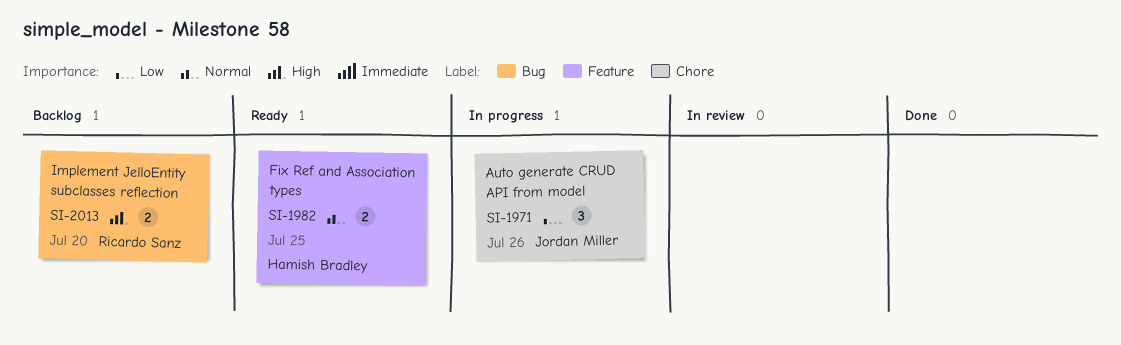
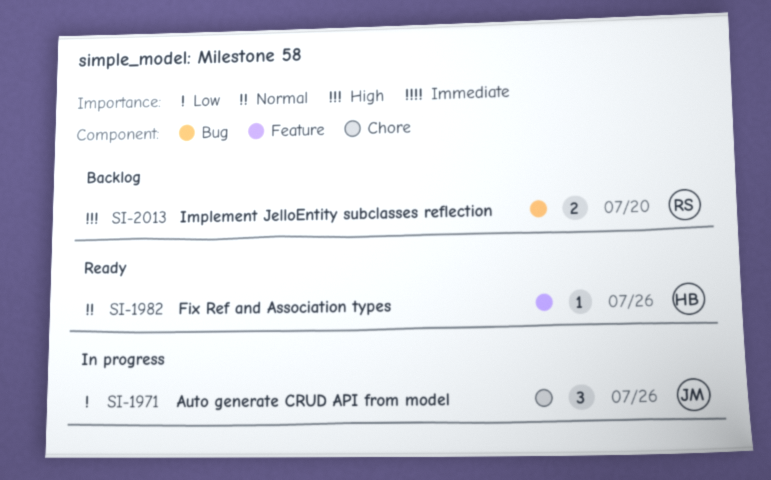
SI-1982, estimate: 2 -> 1
SI-1982, due: Jul 25 -> Jul 26

